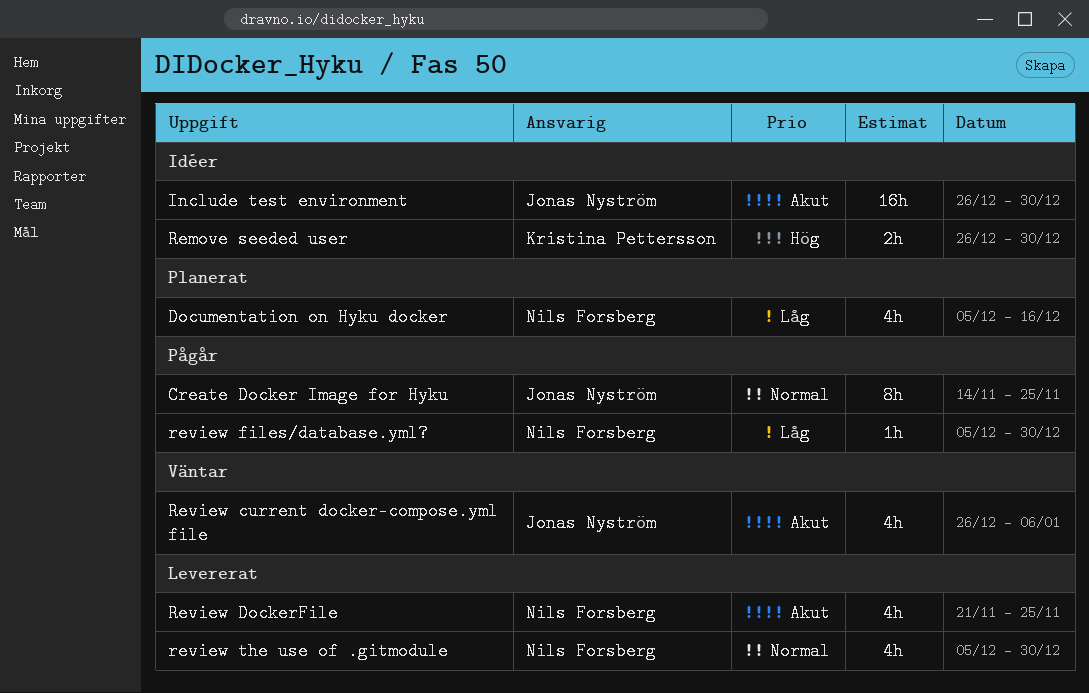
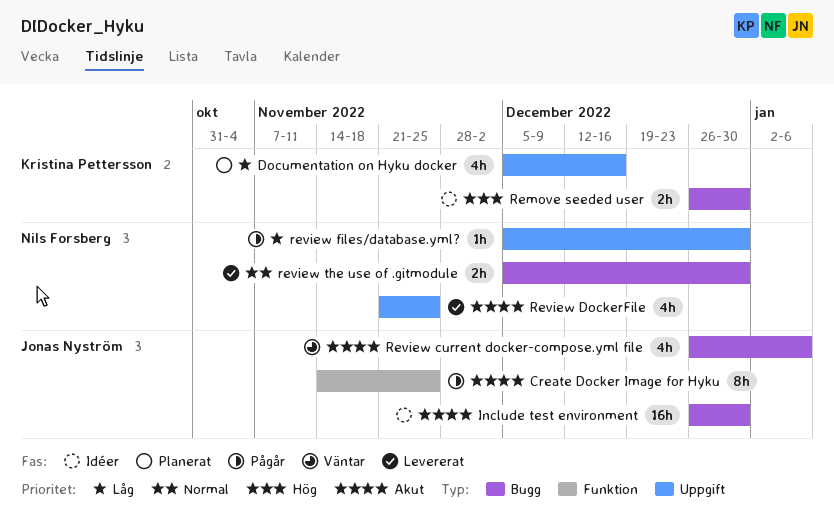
Create Docker Image for Hyku, priority: Normal -> Akut
Documentation on Hyku docker, owner: Nils Forsberg -> Kristina Pettersson
review the use of .gitmodule, estimate: 4h -> 2h

